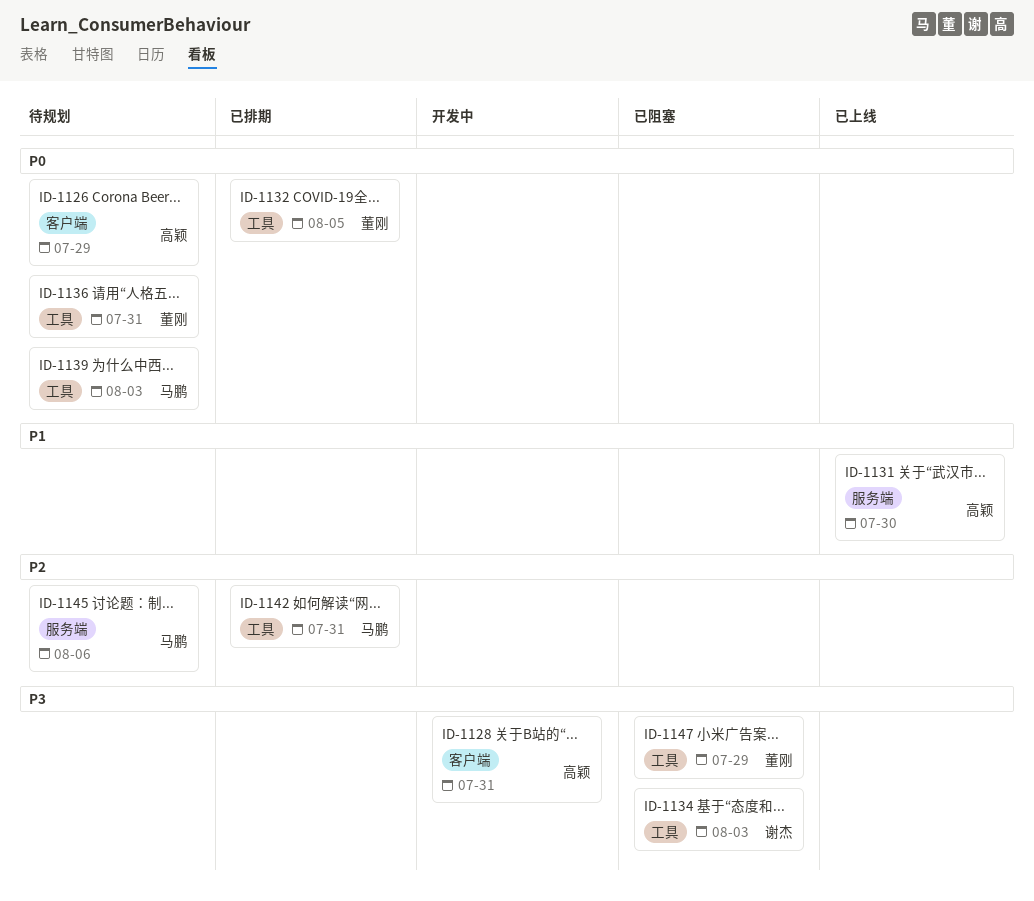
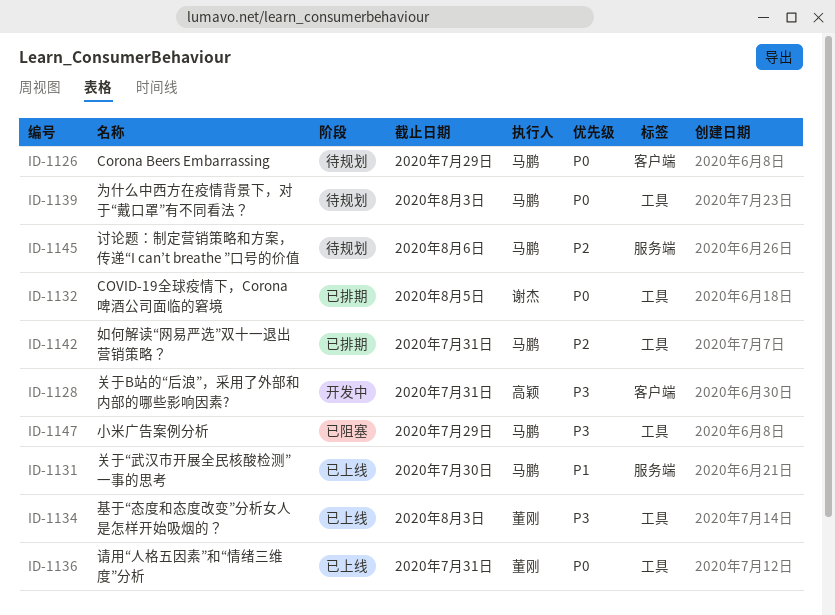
ID-1126, owner: 高颖 -> 马鹏
ID-1131, owner: 高颖 -> 马鹏
ID-1132, owner: 董刚 -> 谢杰
ID-1134, status: 已阻塞 -> 已上线
ID-1134, owner: 谢杰 -> 董刚
ID-1136, status: 待规划 -> 已上线
ID-1147, owner: 董刚 -> 马鹏

